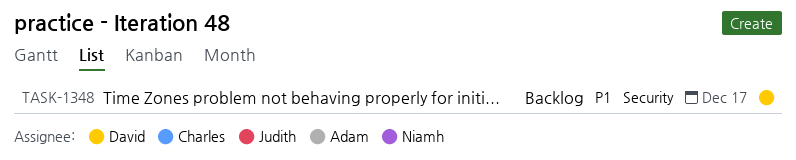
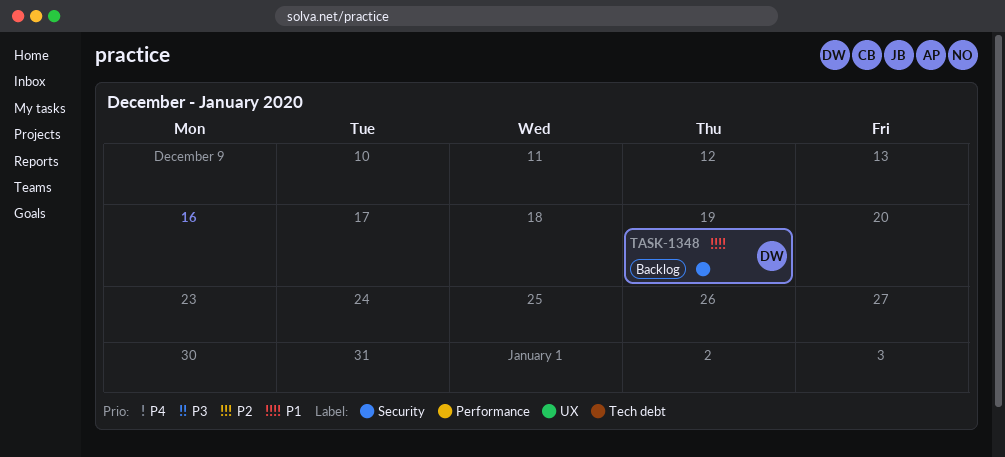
TASK-1348, due: Dec 17 -> Dec 19

